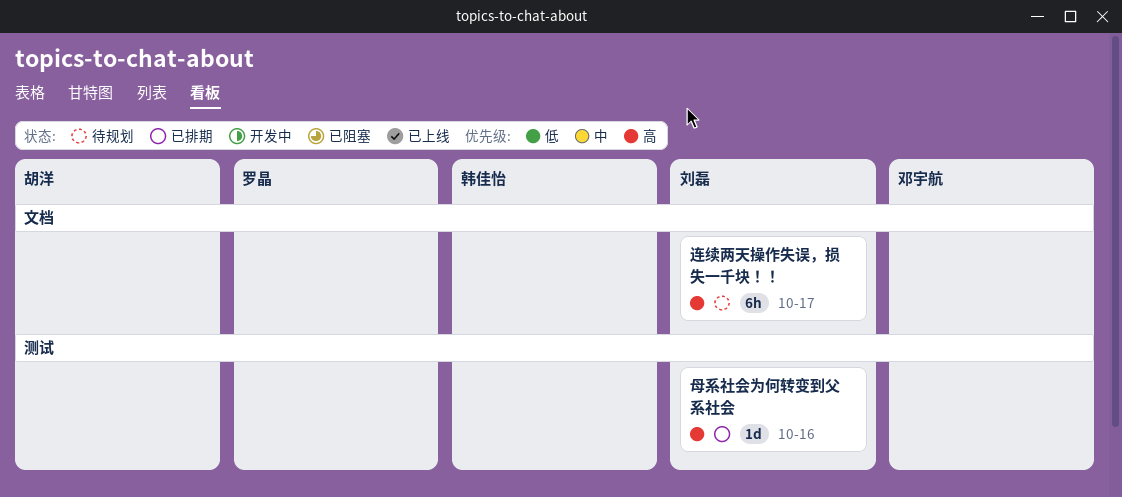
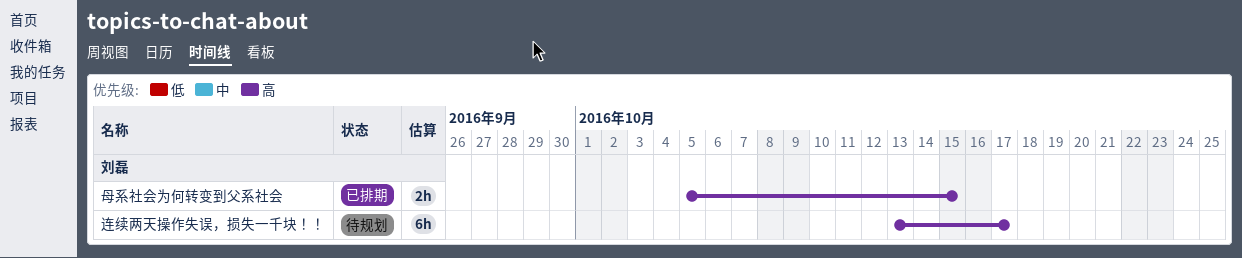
母系社会为何转变到父系社会, estimate: 1d -> 2h
母系社会为何转变到父系社会, due: Oct 16 -> Oct 15

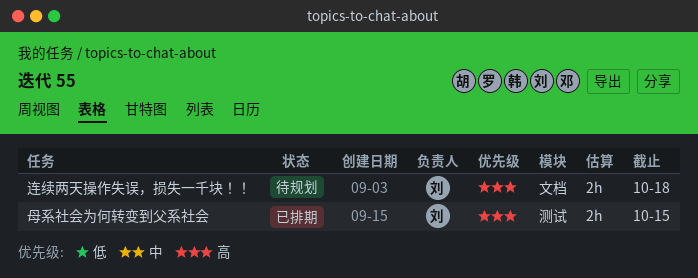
连续两天操作失误，损失一千块！！, estimate: 6h -> 2h
连续两天操作失误，损失一千块！！, due: Oct 17 -> Oct 18

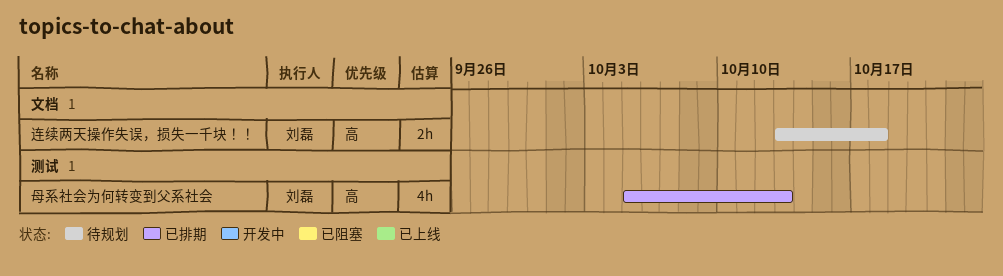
母系社会为何转变到父系社会, estimate: 2h -> 4h
母系社会为何转变到父系社会, due: Oct 15 -> Oct 13

